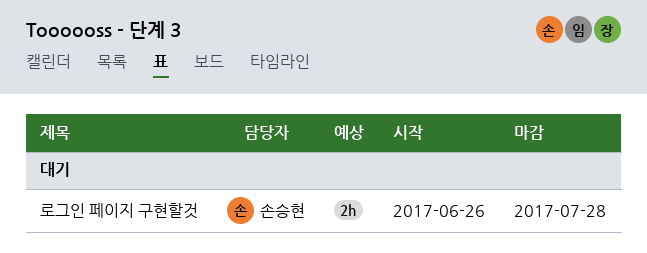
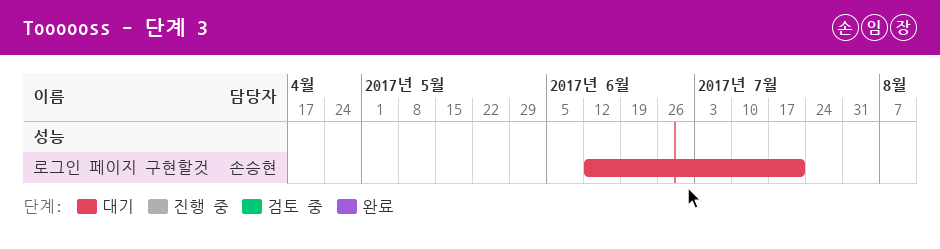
로그인 페이지 구현할것, start: Jun 26 -> Jun 12
로그인 페이지 구현할것, due: Jul 28 -> Jul 21

